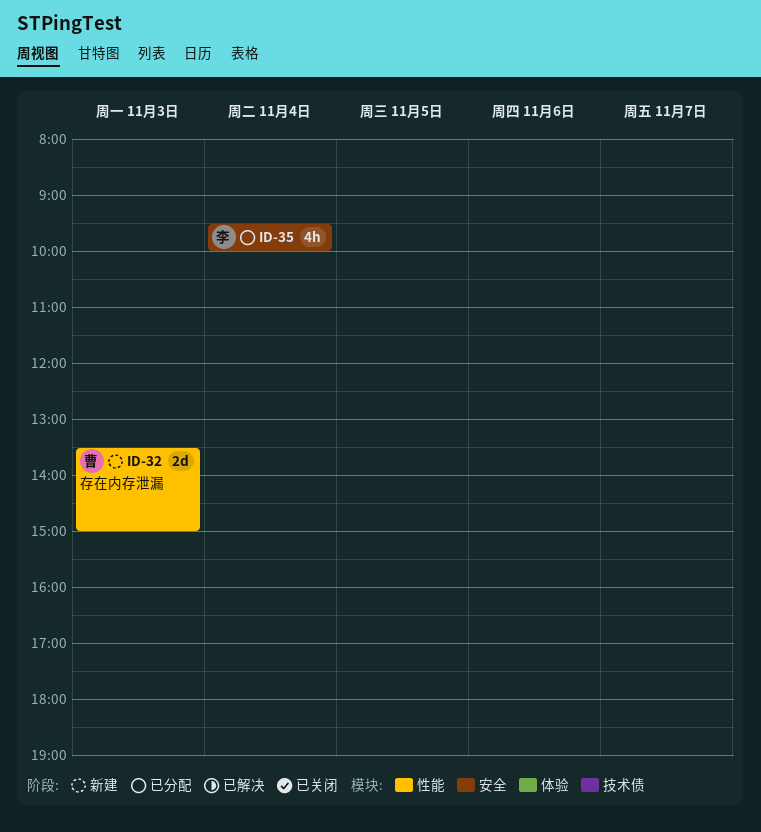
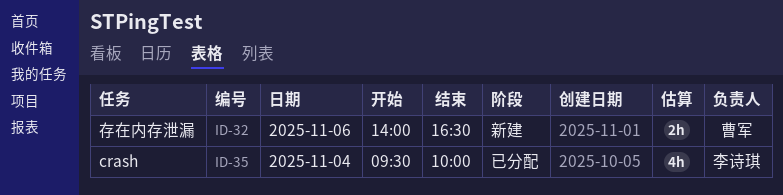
ID-32, estimate: 2d -> 2h
ID-32, day: Nov 3 -> Nov 6
ID-32, begins: 13:30 -> 14:00
ID-32, ends: 15:00 -> 16:30

